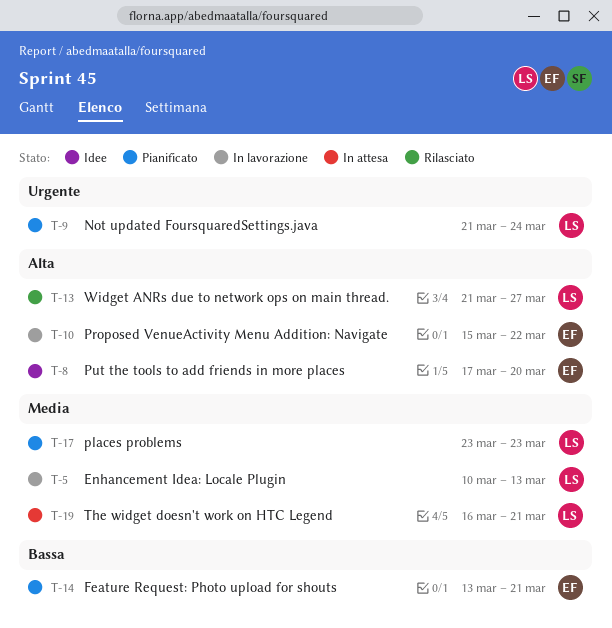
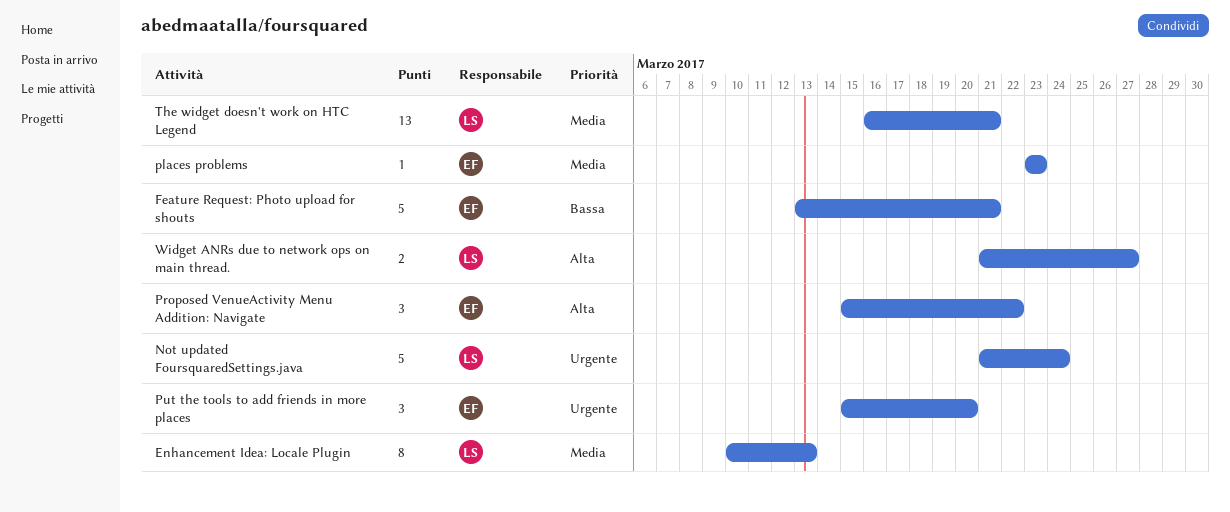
places problems, owner: LS -> EF
Put the tools to add friends in more places, priority: Alta -> Urgente
Put the tools to add friends in more places, start: Mar 17 -> Mar 15

